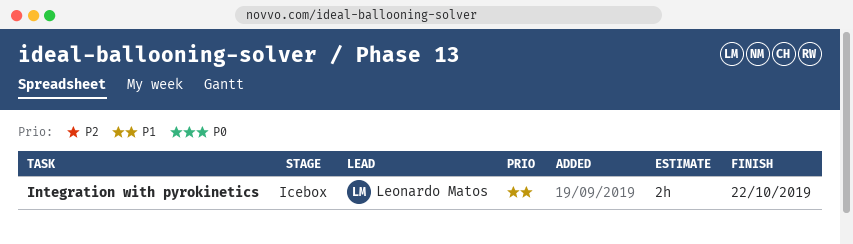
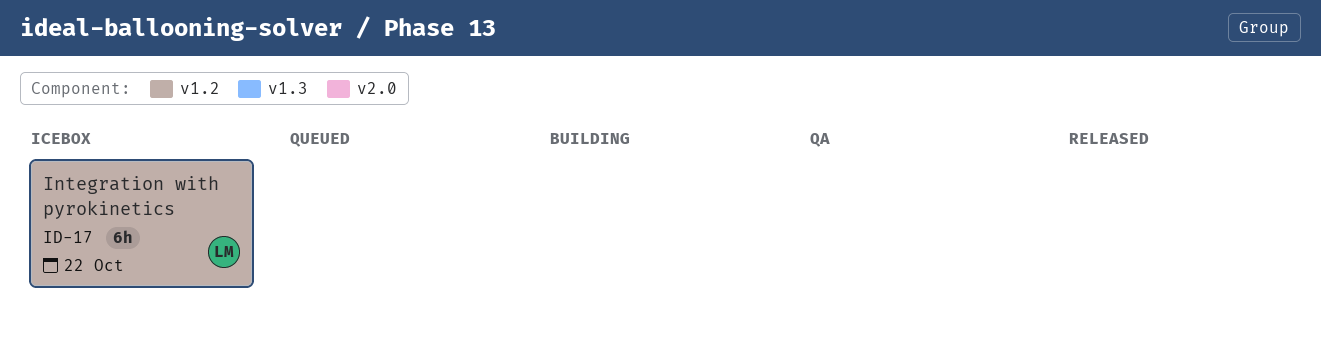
Integration with pyrokinetics, estimate: 2h -> 6h

